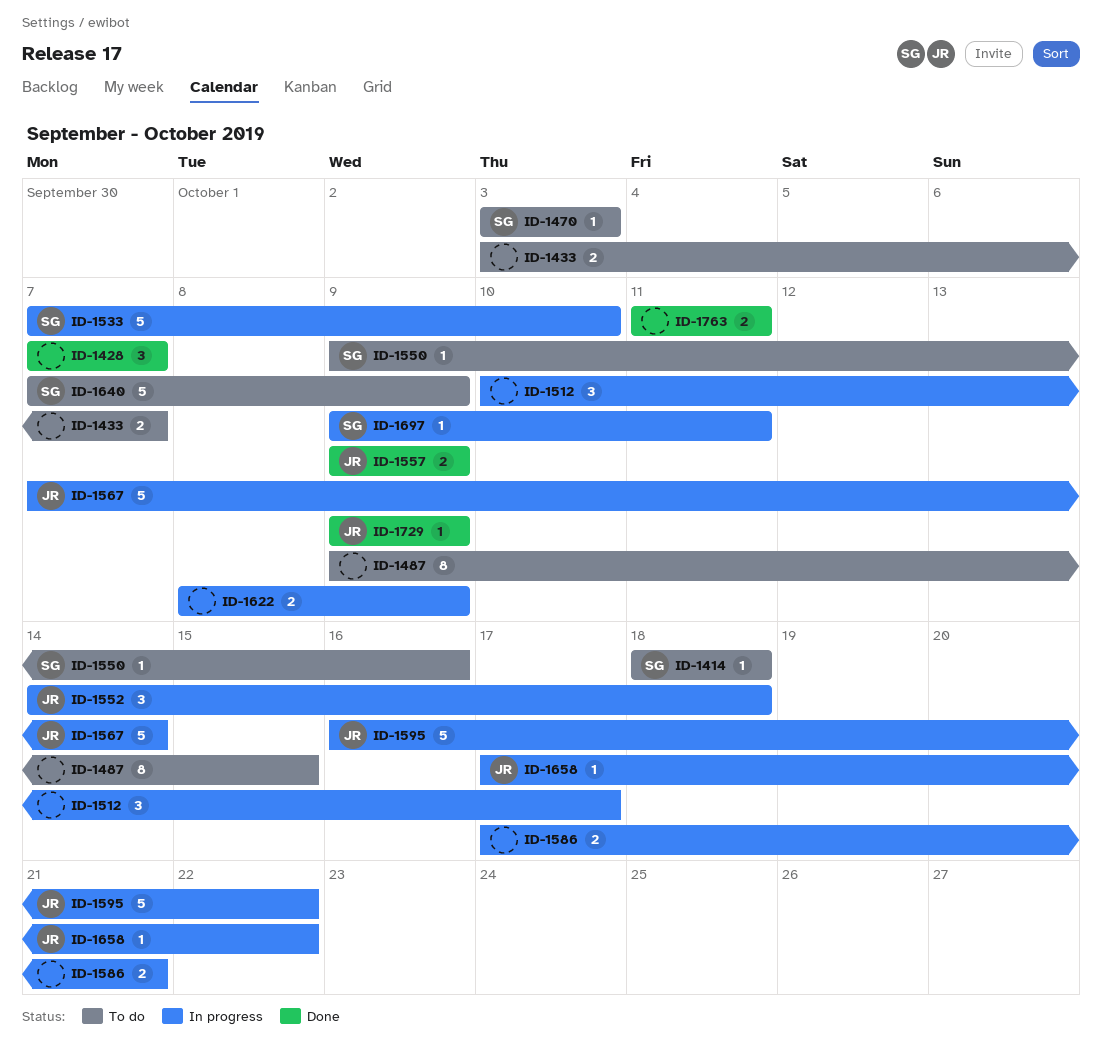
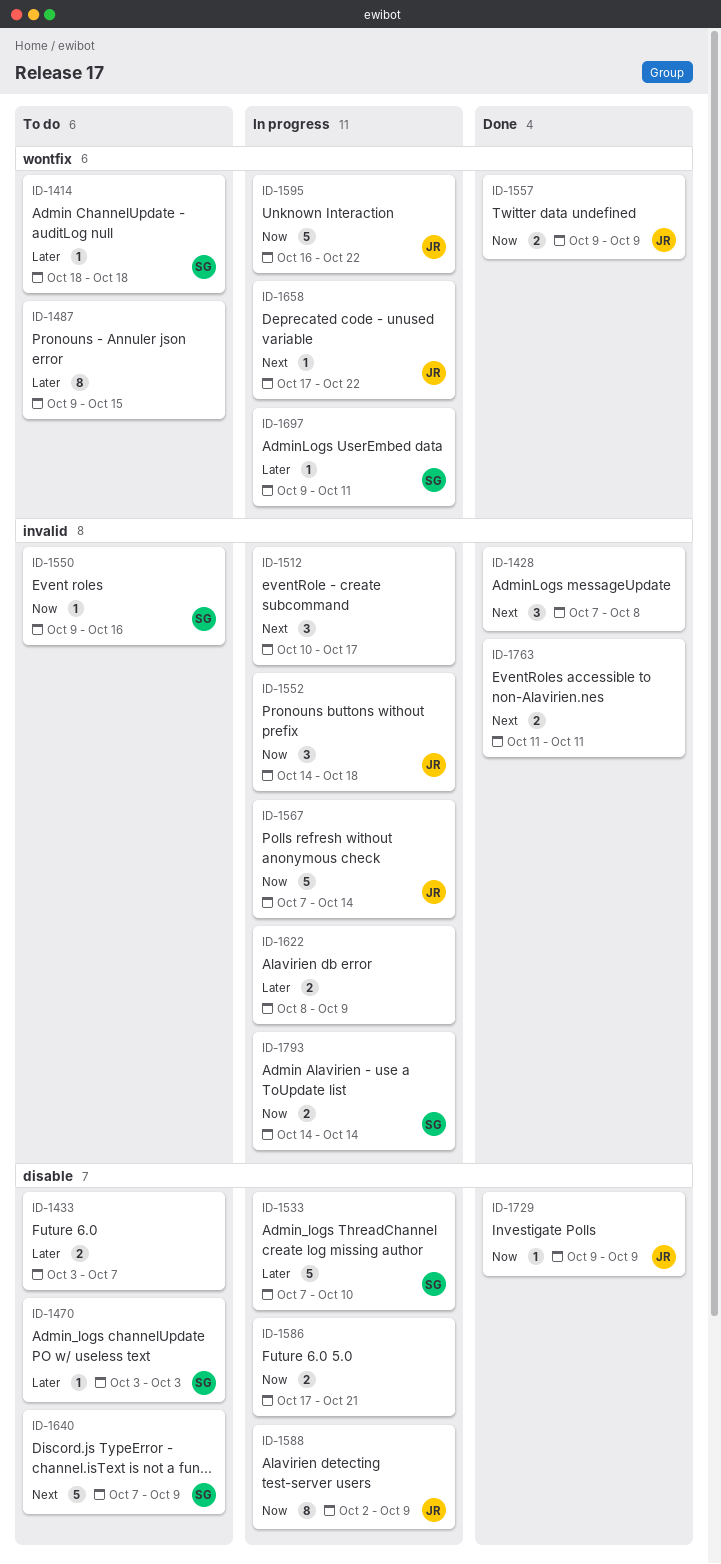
ID-1428, due: Oct 7 -> Oct 8
ID-1588: none -> present
ID-1793: none -> present

